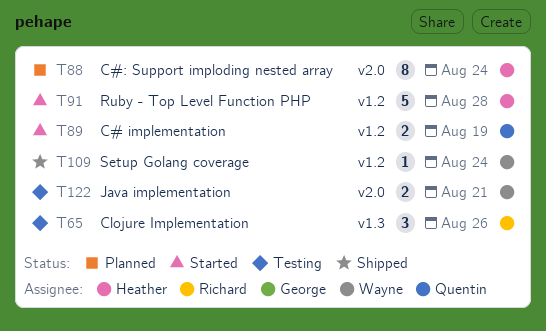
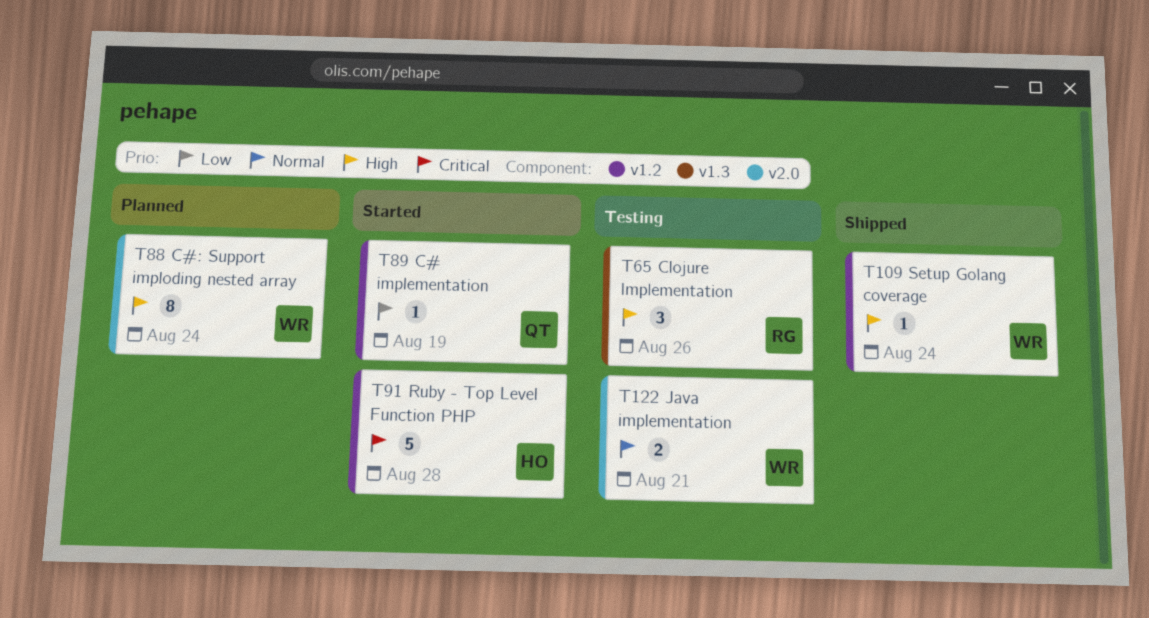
T88, owner: Heather -> Wayne
T89, estimate: 2 -> 1

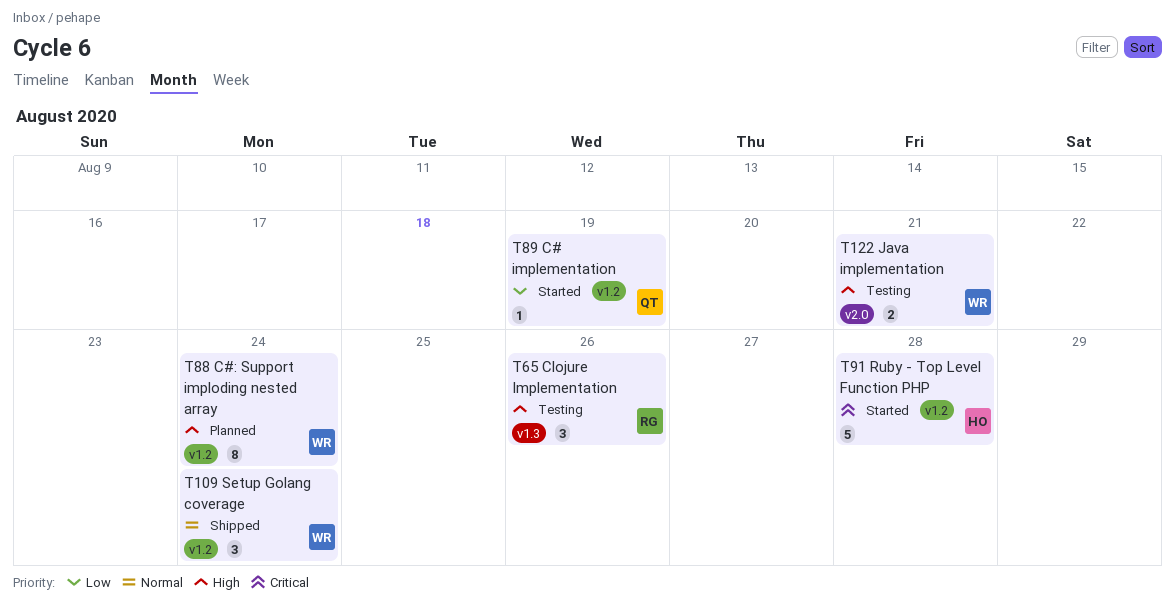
T88, label: v2.0 -> v1.2
T109, priority: High -> Normal
T109, estimate: 1 -> 3
T122, priority: Normal -> High

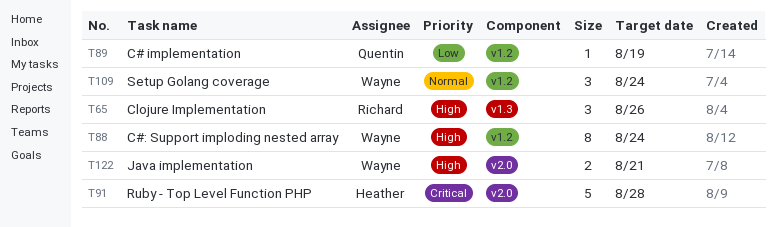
T91, label: v1.2 -> v2.0

